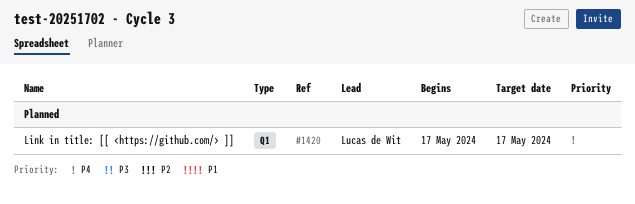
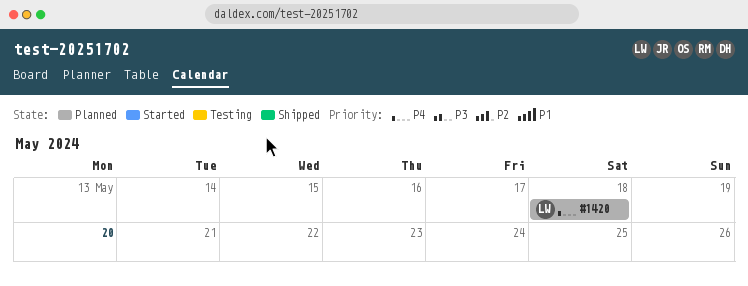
#1420, start: May 17 -> May 18
#1420, due: May 17 -> May 18

